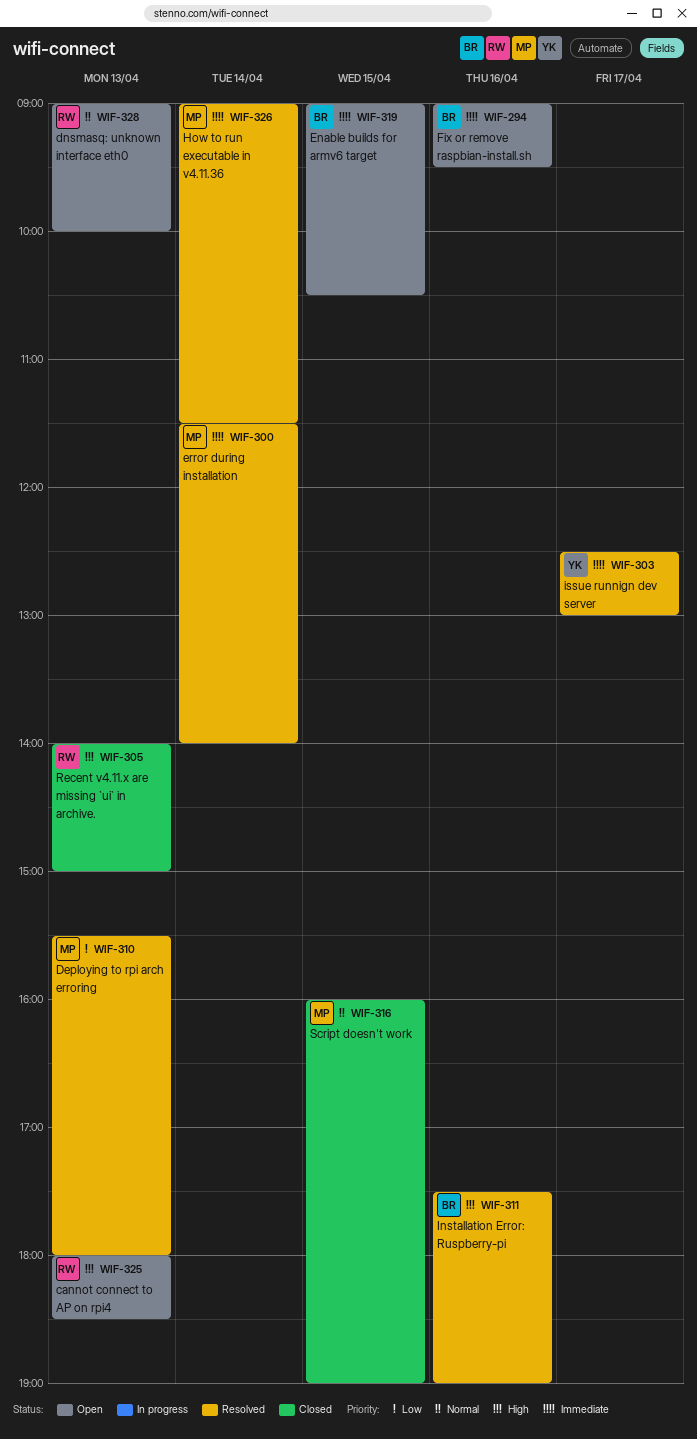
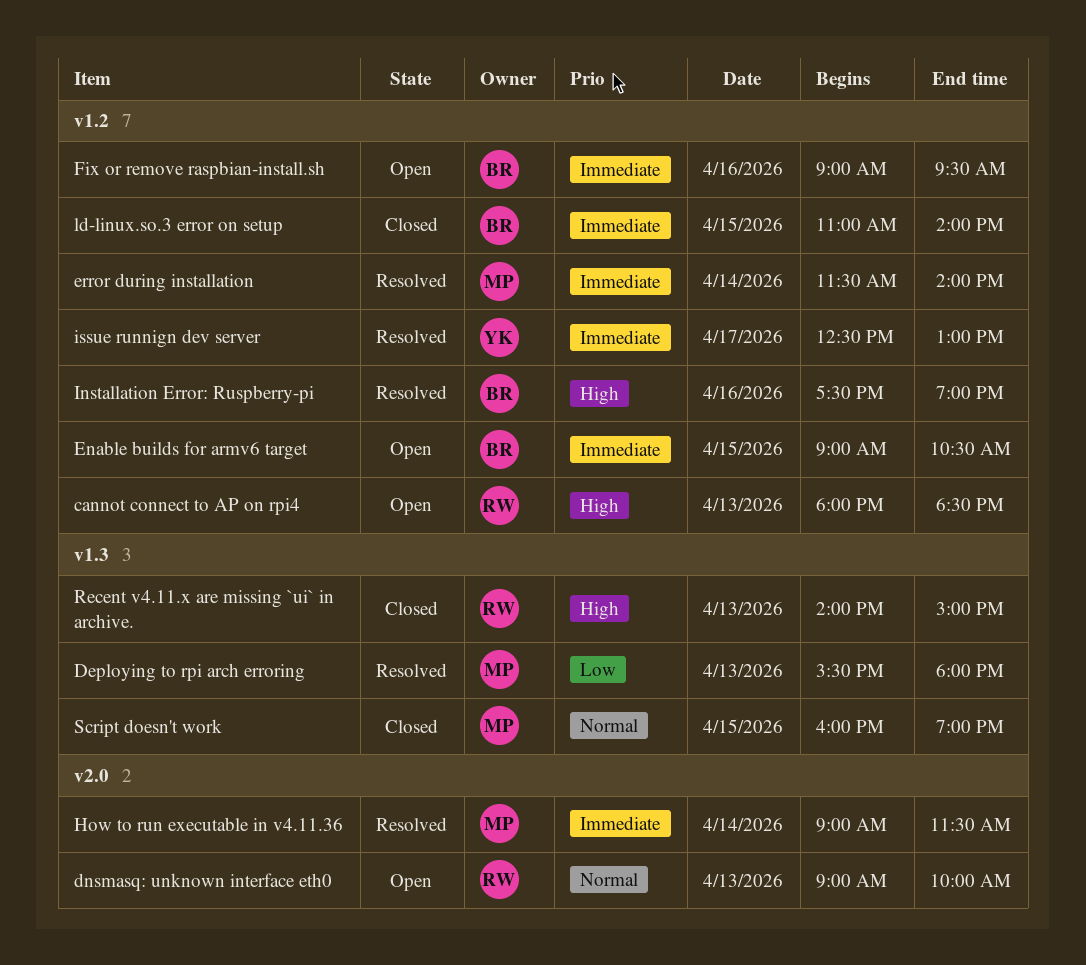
ld-linux.so.3 error on setup: none -> present

